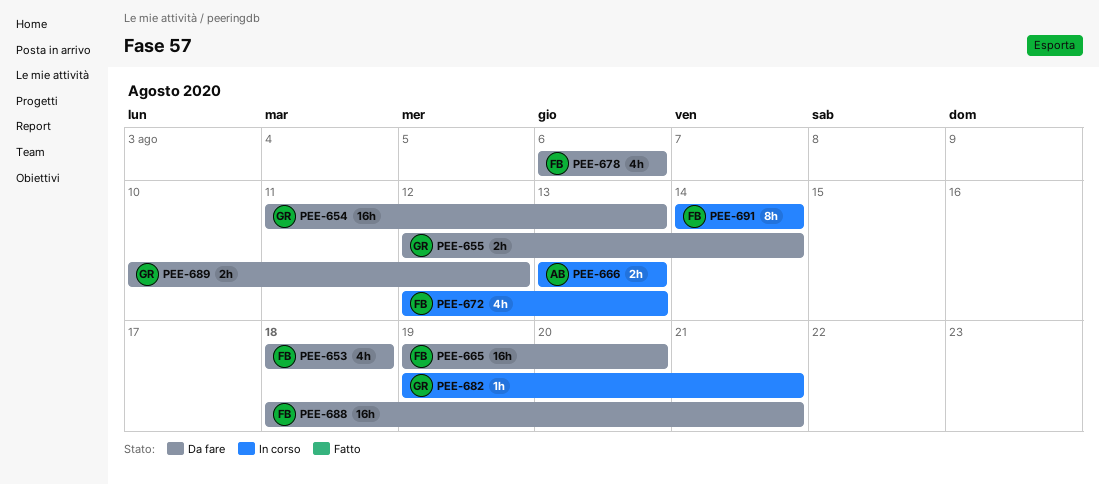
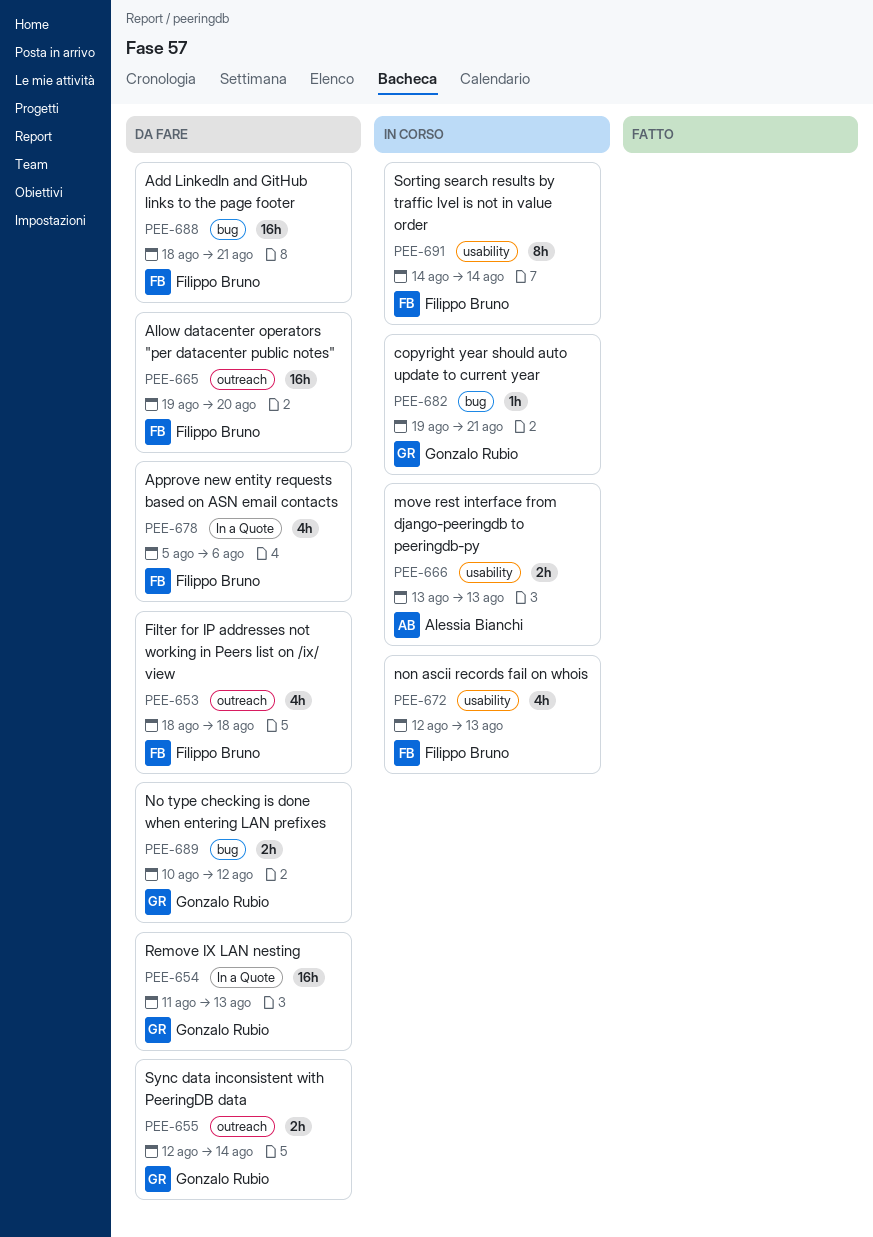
PEE-678, start: Aug 6 -> Aug 5

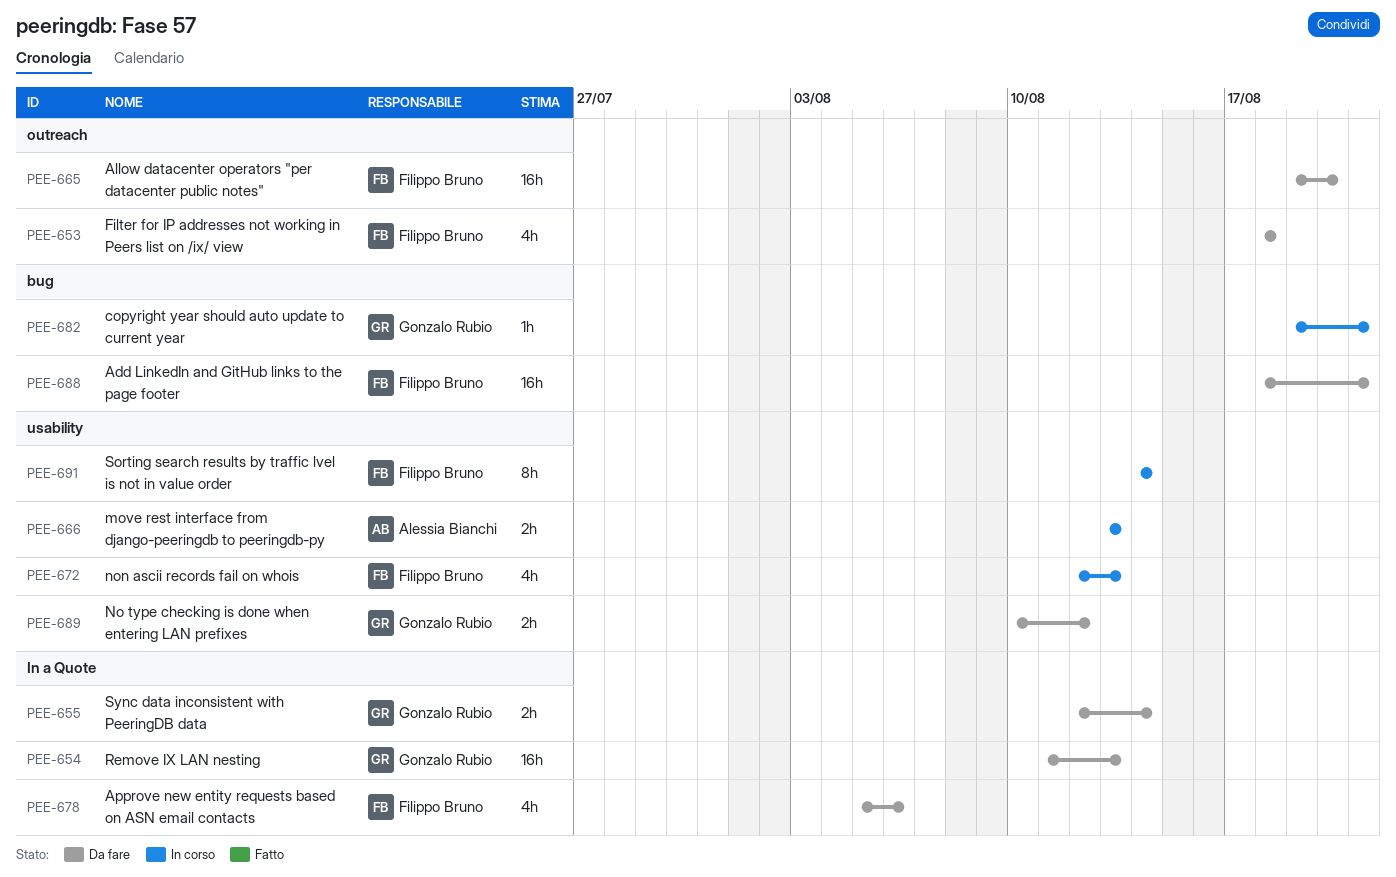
PEE-655, label: outreach -> In a Quote
PEE-689, label: bug -> usability

